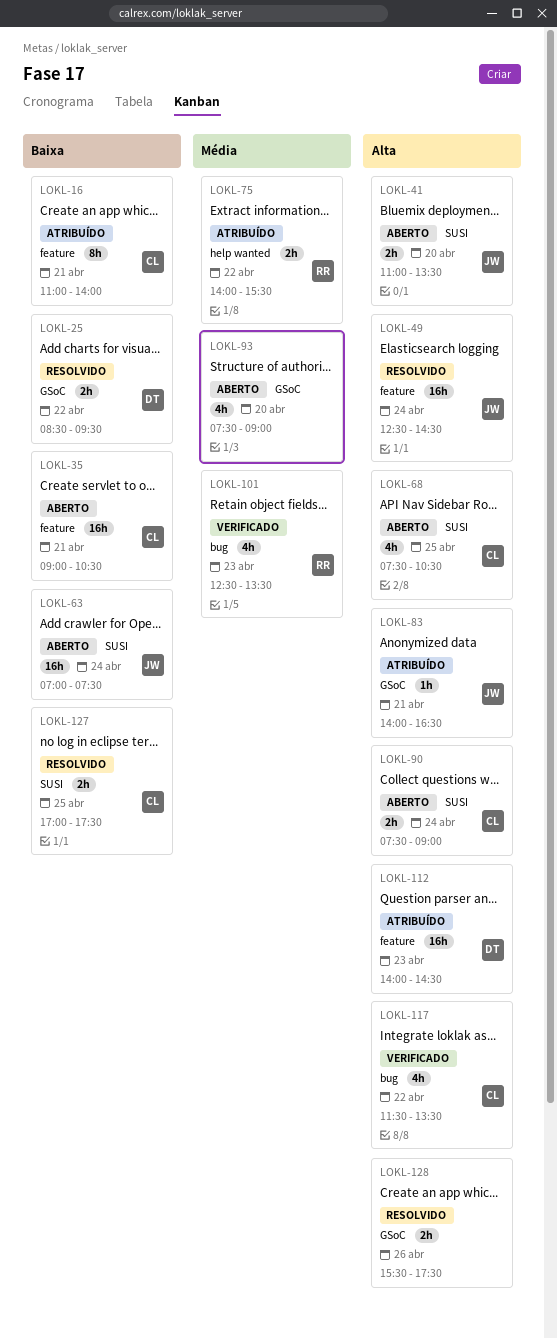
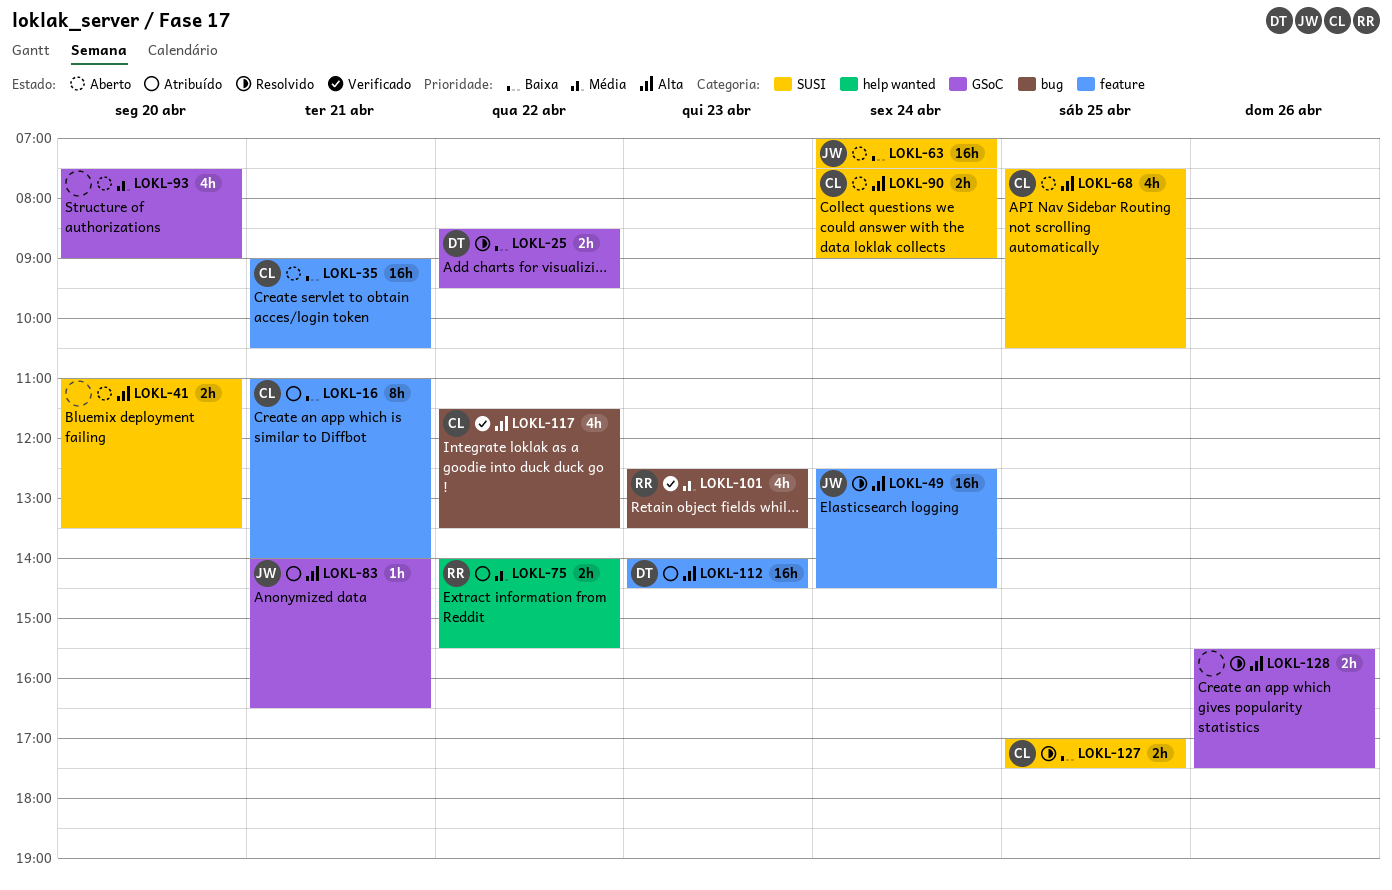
LOKL-41, owner: JW -> none

